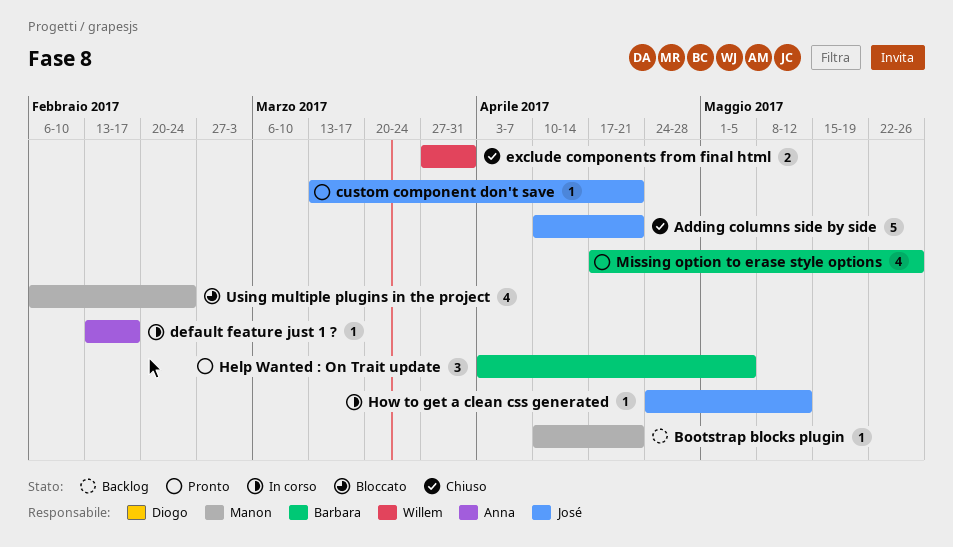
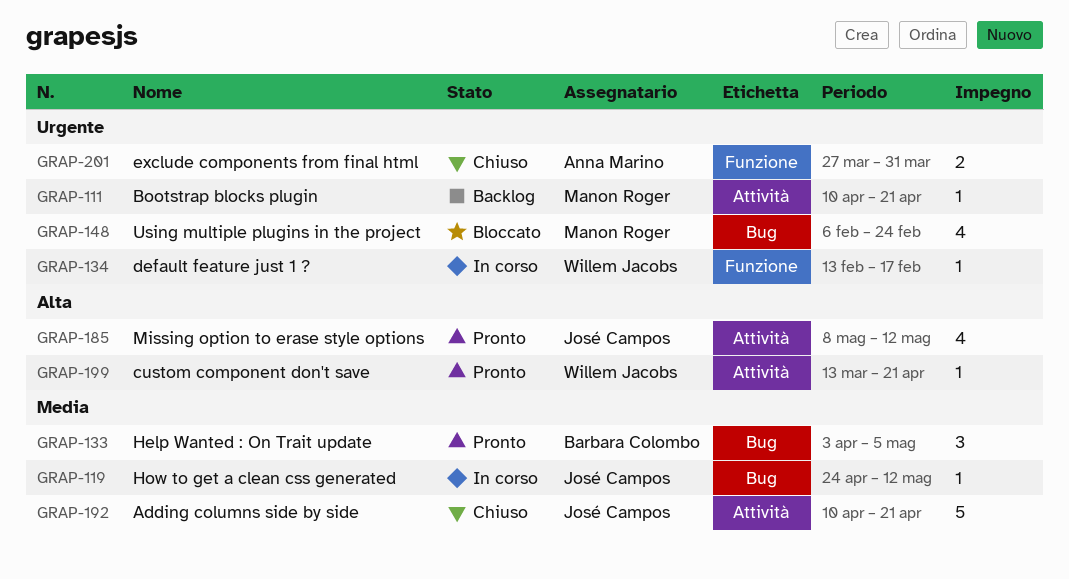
custom component don't save, owner: José Campos -> Willem Jacobs
default feature just 1 ?, owner: Anna Marino -> Willem Jacobs
exclude components from final html, owner: Willem Jacobs -> Anna Marino
Missing option to erase style options, owner: Barbara Colombo -> José Campos
Missing option to erase style options, start: Apr 17 -> May 8
Missing option to erase style options, due: May 26 -> May 12

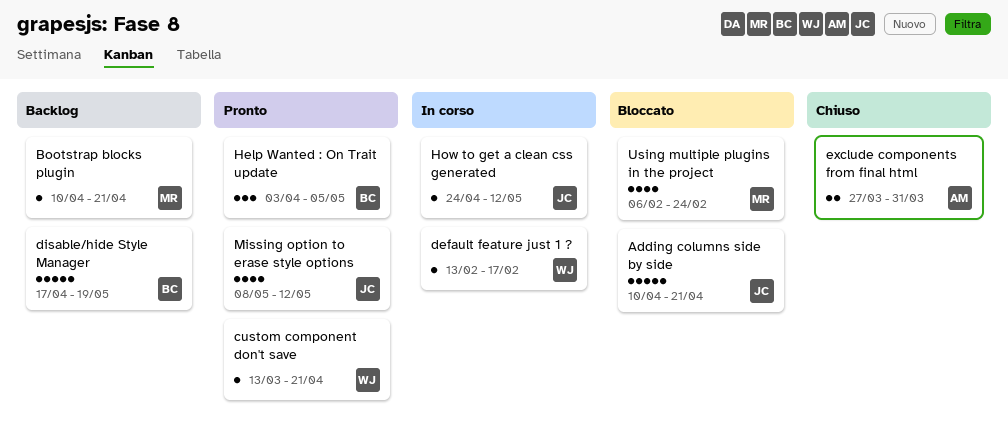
Adding columns side by side, status: Chiuso -> Bloccato
disable/hide Style Manager: none -> present

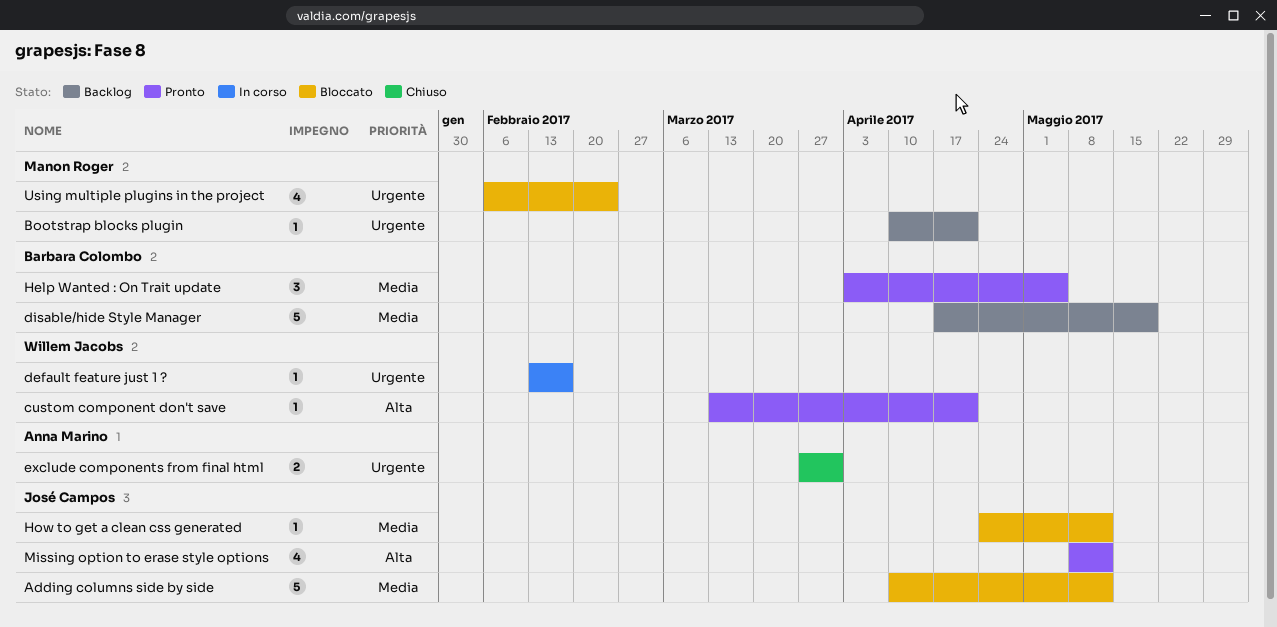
Adding columns side by side, due: Apr 21 -> May 12
How to get a clean css generated, status: In corso -> Bloccato

